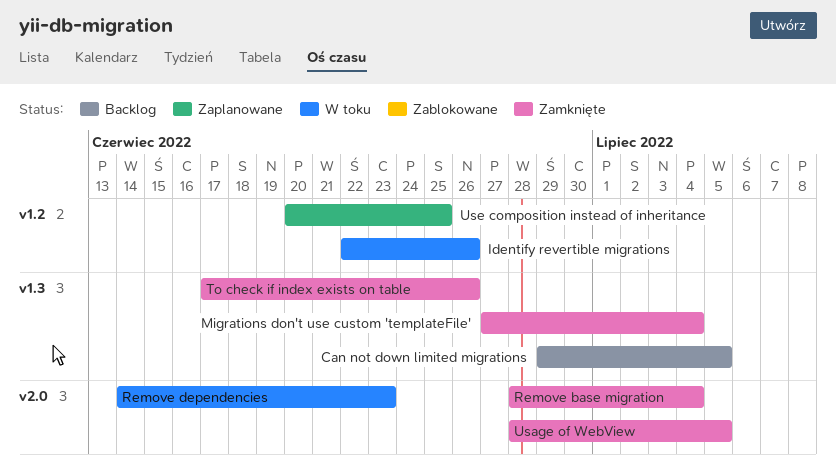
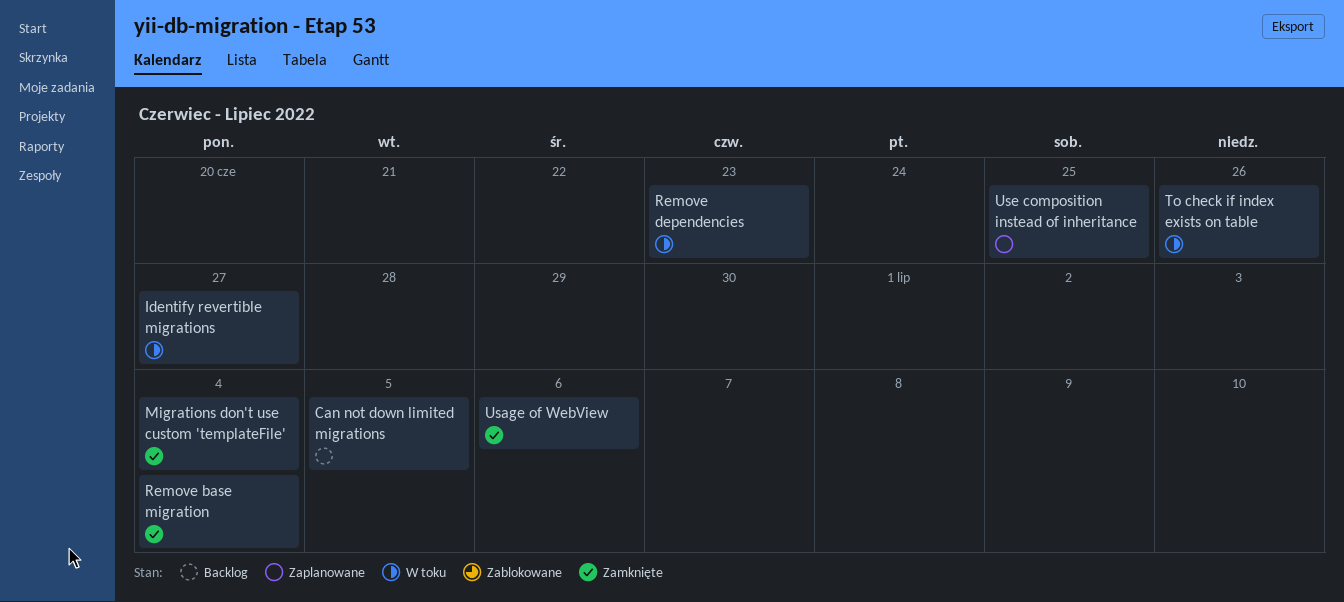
Identify revertible migrations, due: Jun 26 -> Jun 27
To check if index exists on table, status: Zamknięte -> W toku
Usage of WebView, due: Jul 5 -> Jul 6

